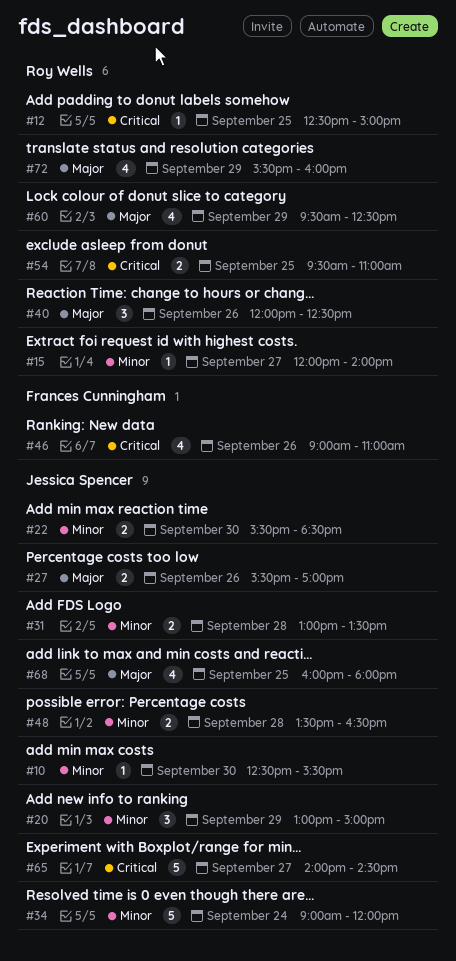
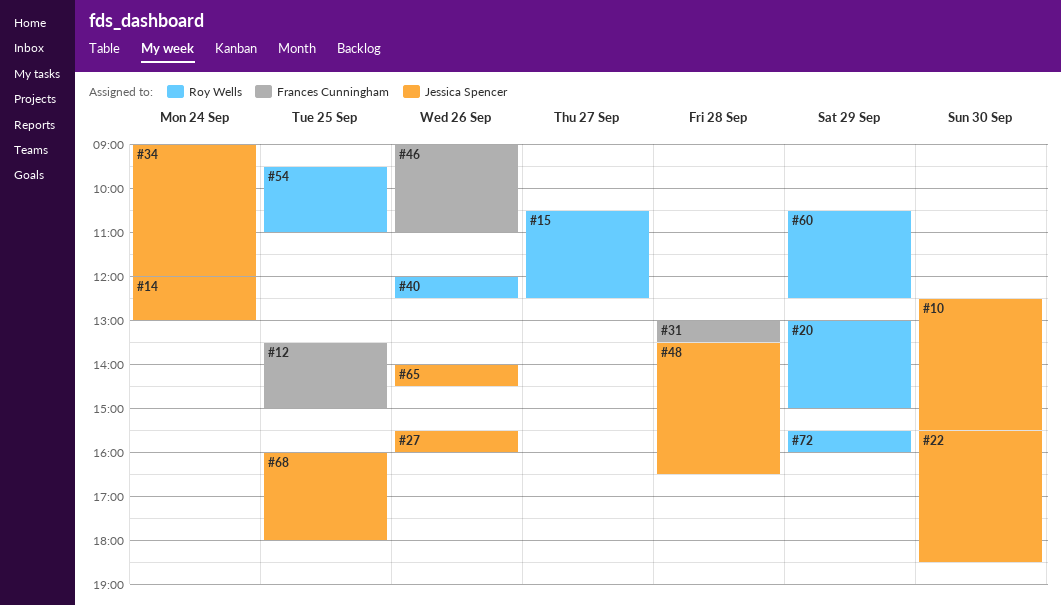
#12, owner: Roy Wells -> Frances Cunningham
#12, begins: 12:30 -> 13:30
#14: none -> present
#15, begins: 12:00 -> 10:30
#15, ends: 14:00 -> 12:30
#20, owner: Jessica Spencer -> Roy Wells
#27, ends: 17:00 -> 16:00
#31, owner: Jessica Spencer -> Frances Cunningham
#60, begins: 09:30 -> 10:30
#65, day: Sep 27 -> Sep 26

